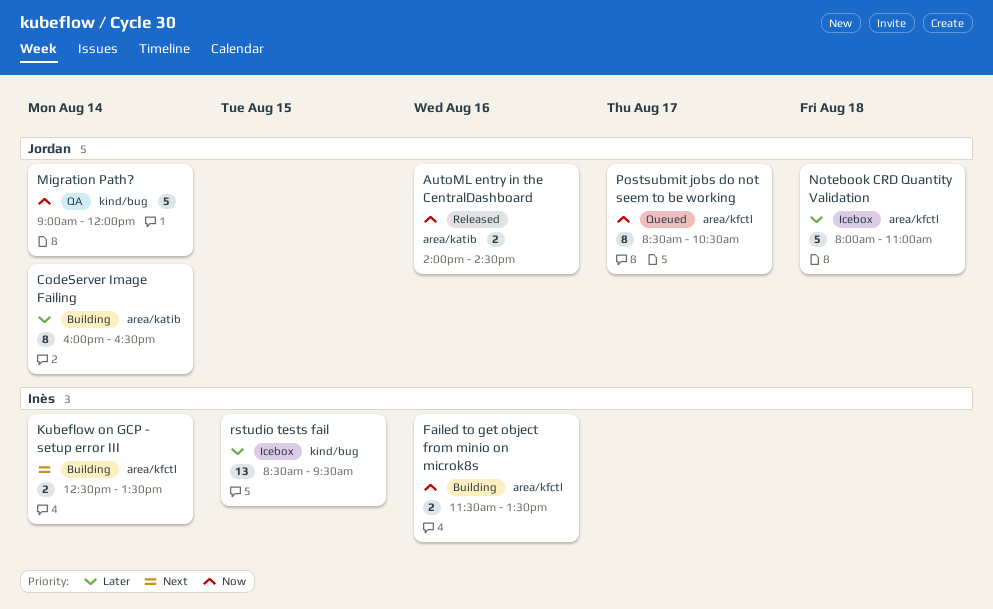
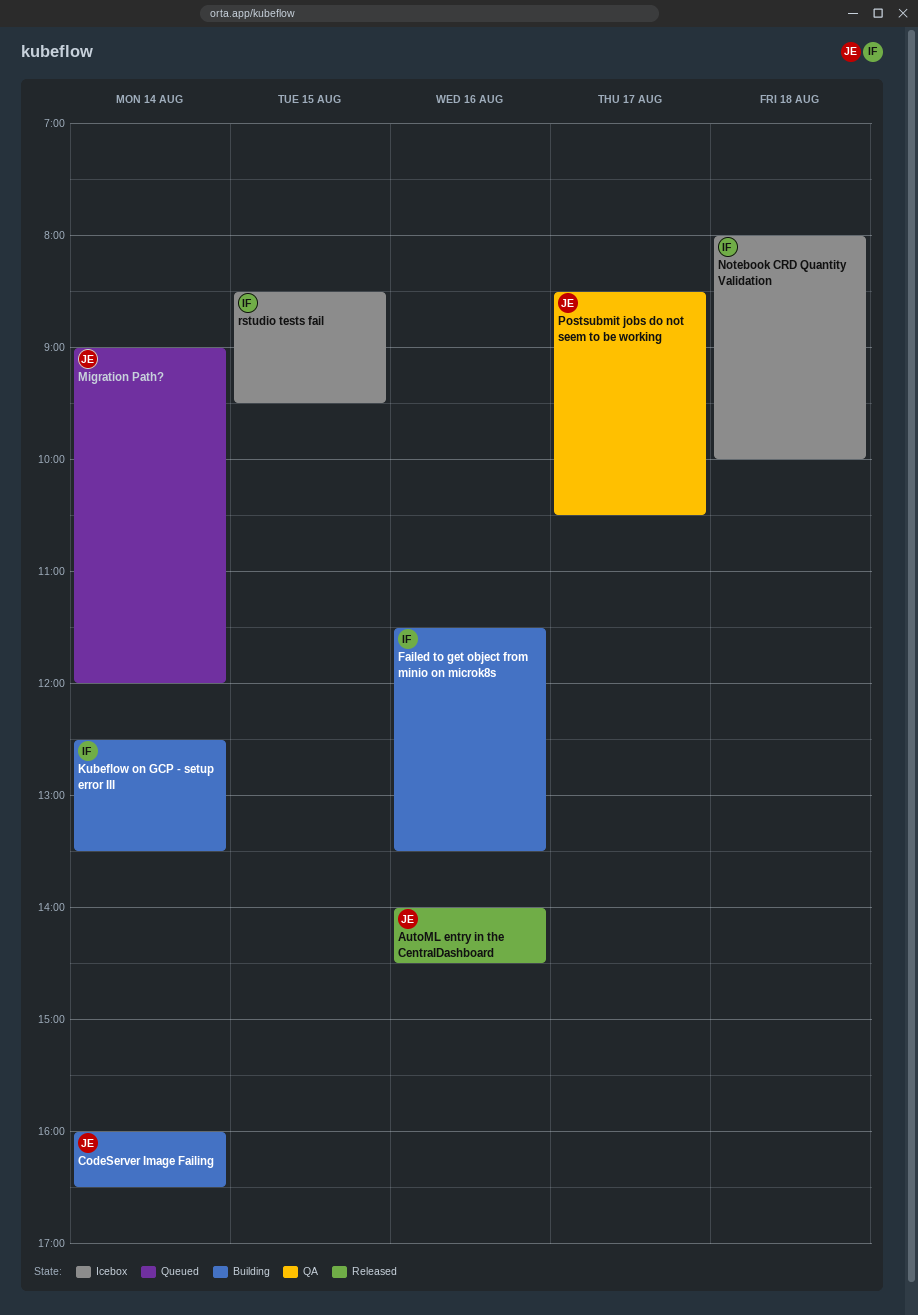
Migration Path?, status: QA -> Queued
Notebook CRD Quantity Validation, owner: Jordan -> Inès
Notebook CRD Quantity Validation, ends: 11:00 -> 10:00
Postsubmit jobs do not seem to be working, status: Queued -> QA

